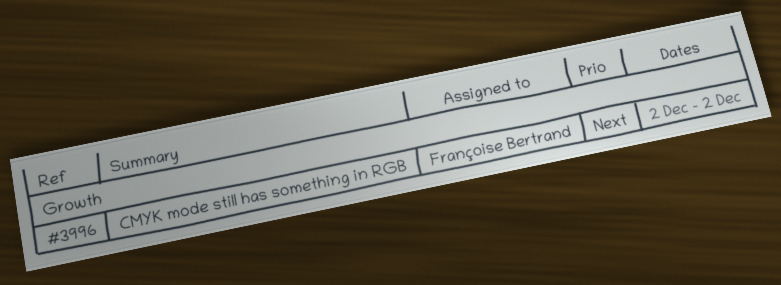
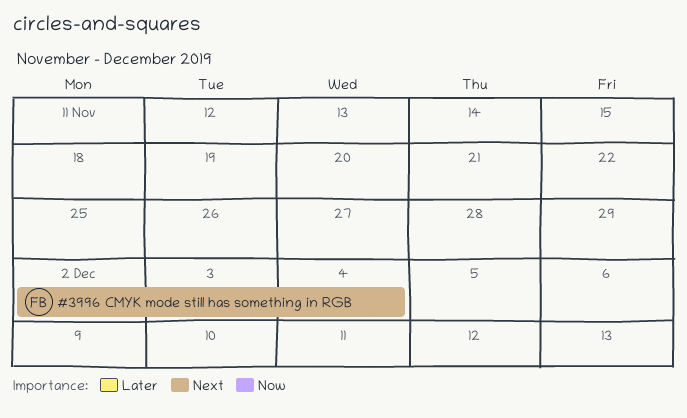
#3996, due: Dec 2 -> Dec 4

